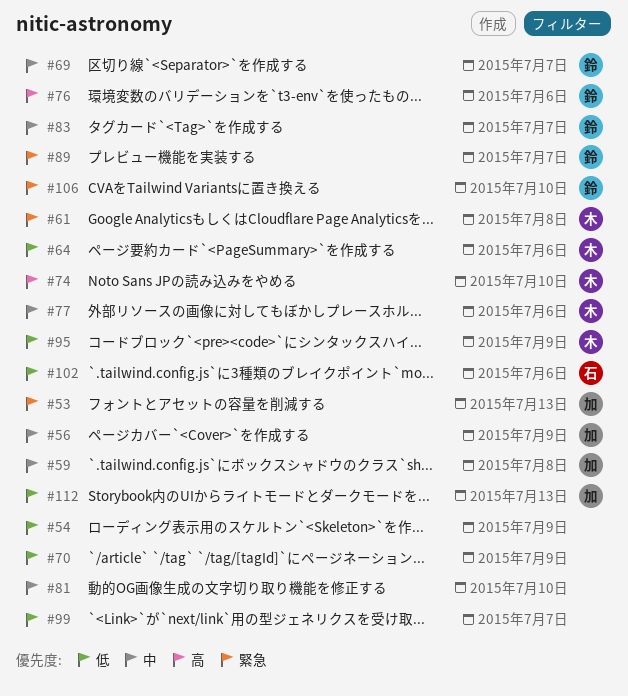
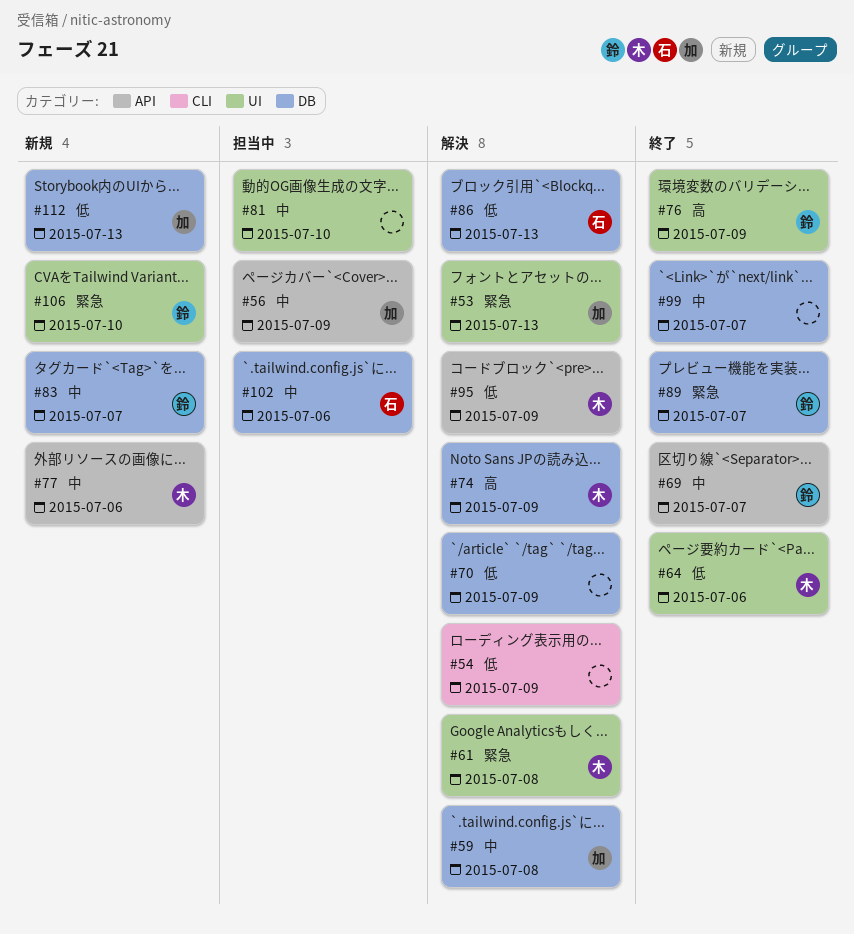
#74, due: Jul 10 -> Jul 9
#76, due: Jul 6 -> Jul 9
#86: none -> present
#99, priority: 低 -> 中
#102, priority: 低 -> 中

